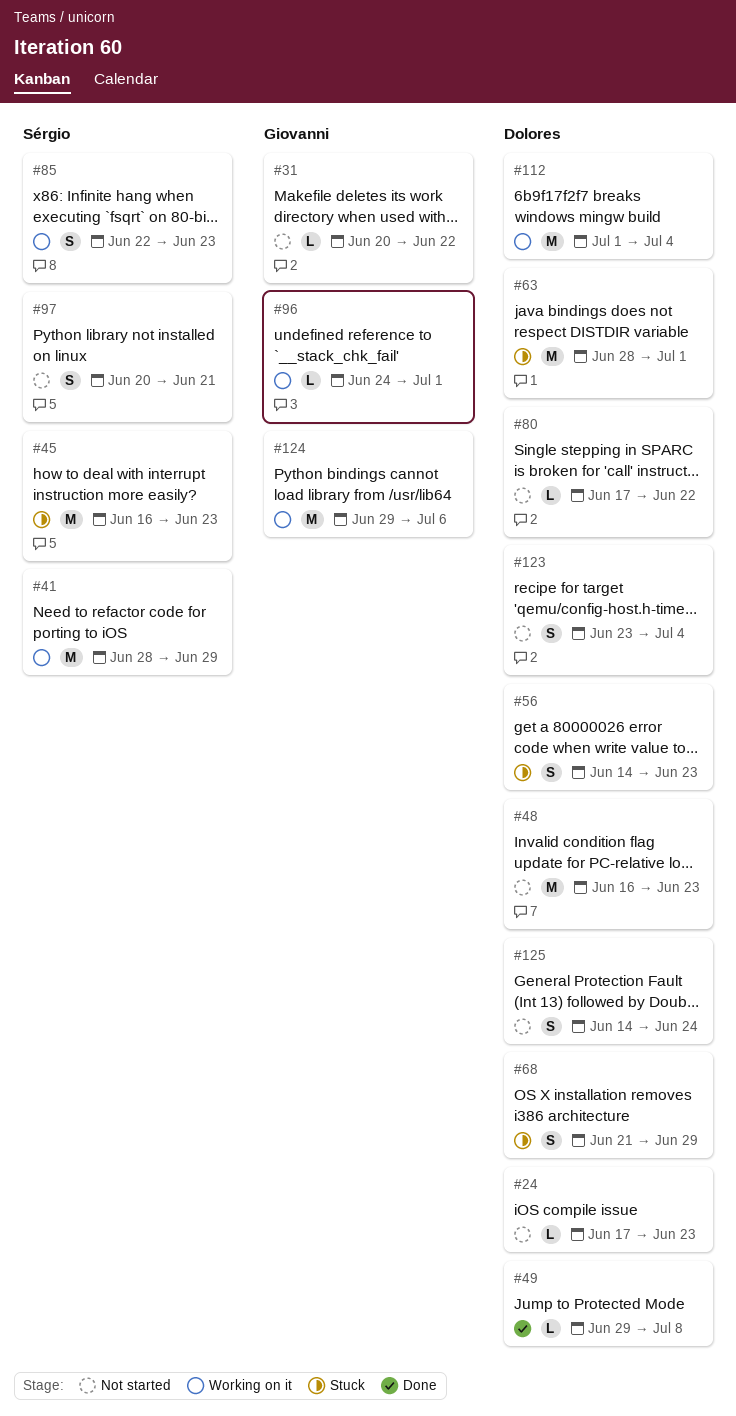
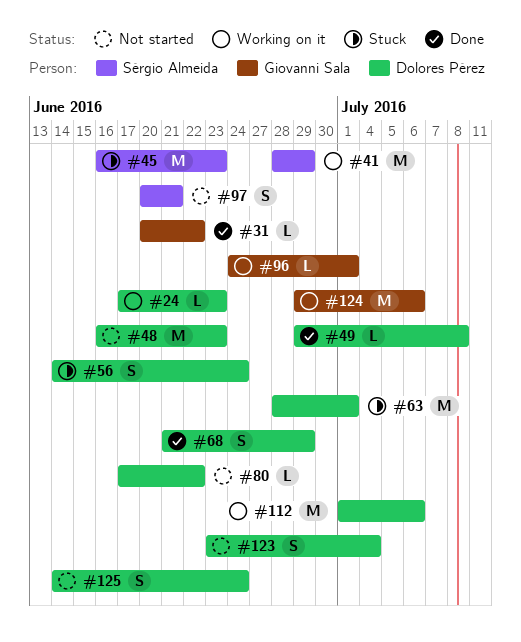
#24, status: Not started -> Working on it
#31, status: Not started -> Done
#56, due: Jun 23 -> Jun 24
#68, status: Stuck -> Done
#85: present -> none
#112, due: Jul 4 -> Jul 6

